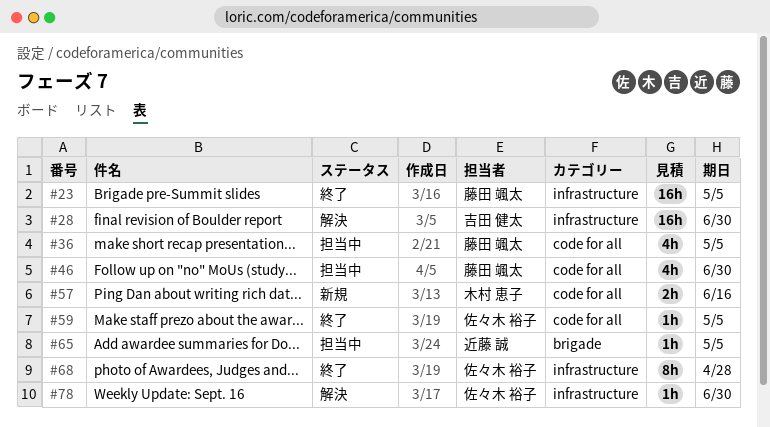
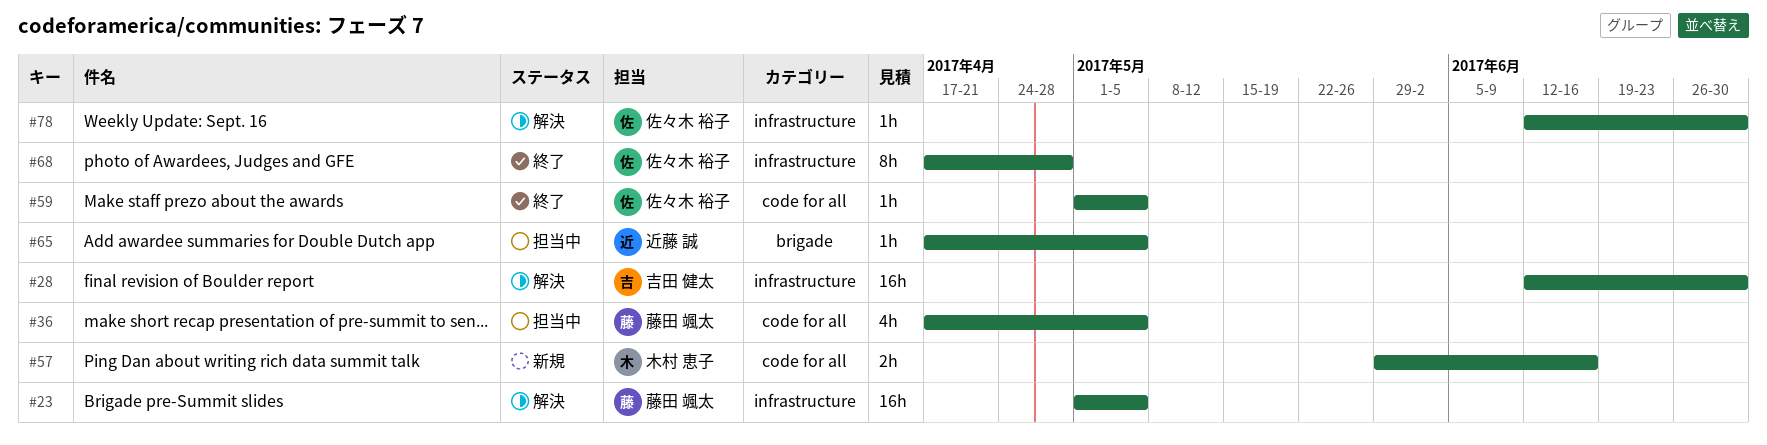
#23, status: 終了 -> 解決
#46: present -> none

